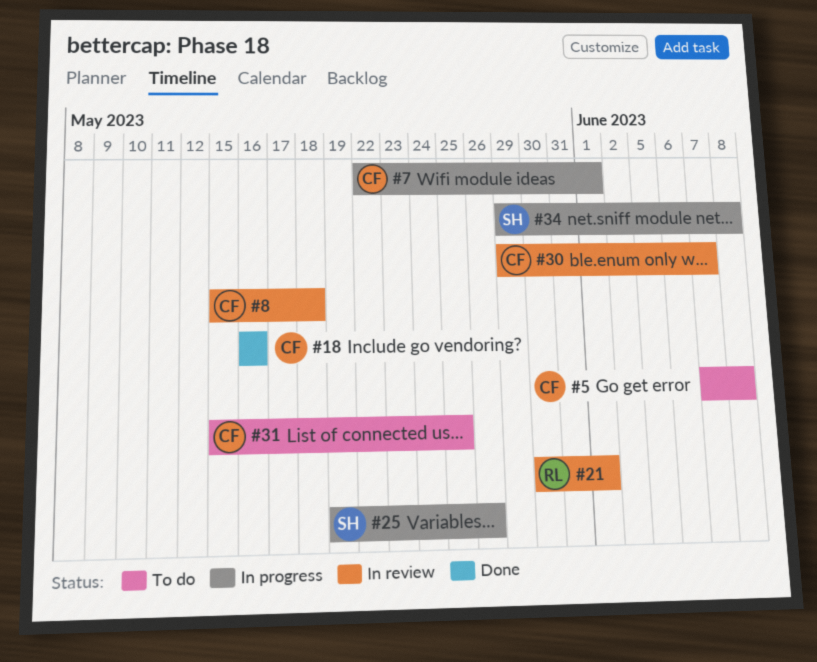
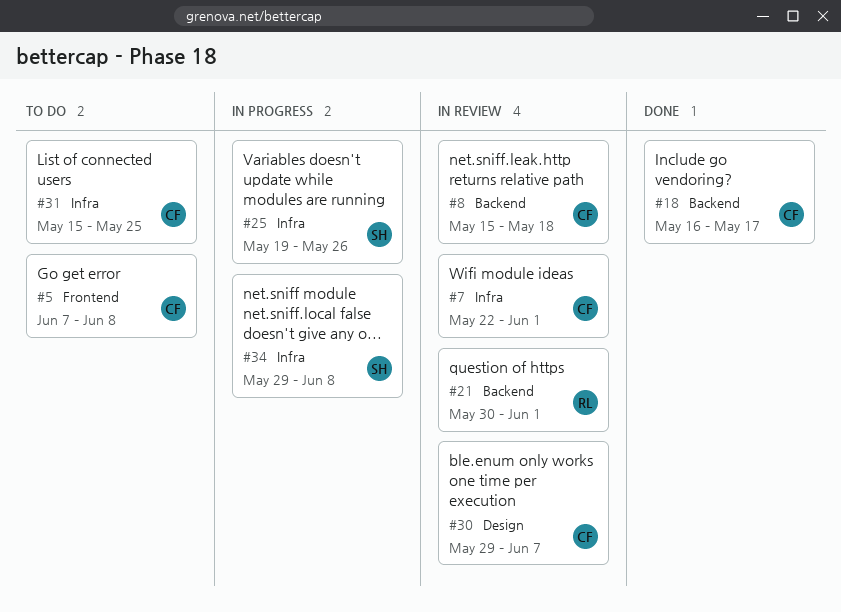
#7, status: In progress -> In review
#18, due: May 16 -> May 17

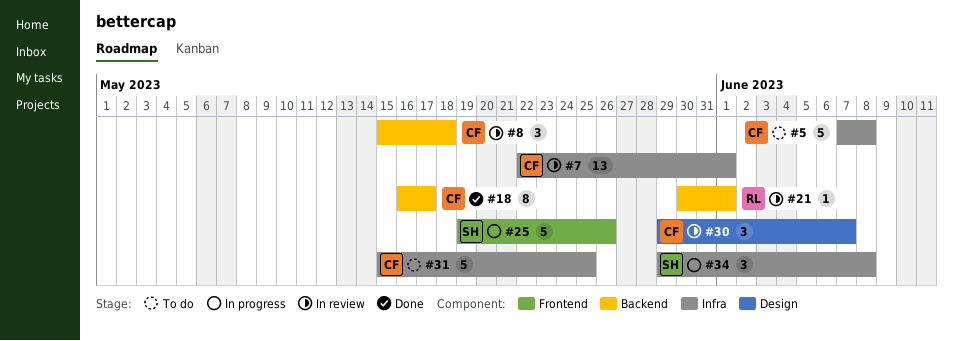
#5, label: Frontend -> Infra
#25, label: Infra -> Frontend

